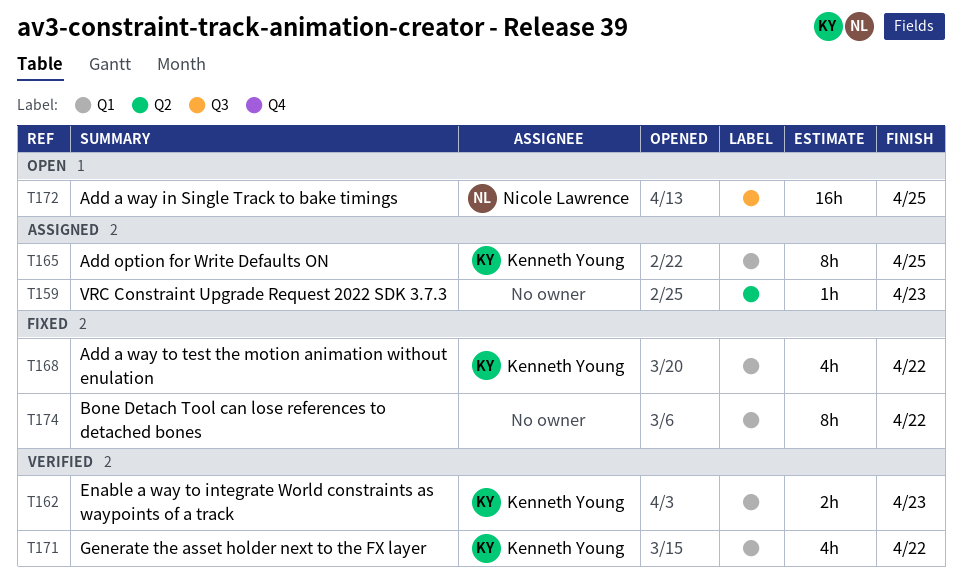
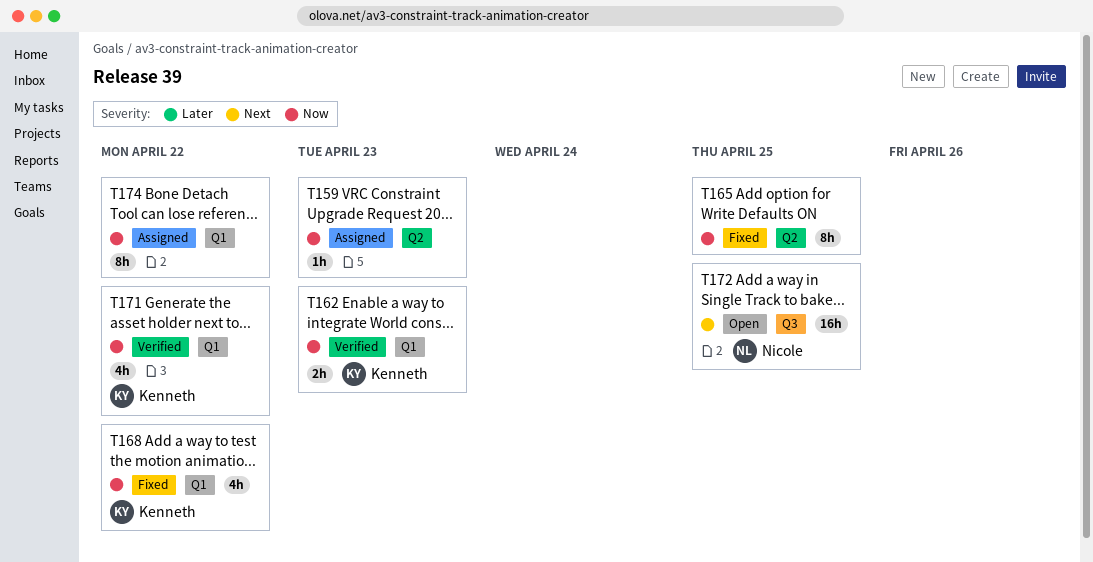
T165, status: Assigned -> Fixed
T165, owner: Kenneth Young -> none
T165, label: Q1 -> Q2
T174, status: Fixed -> Assigned

